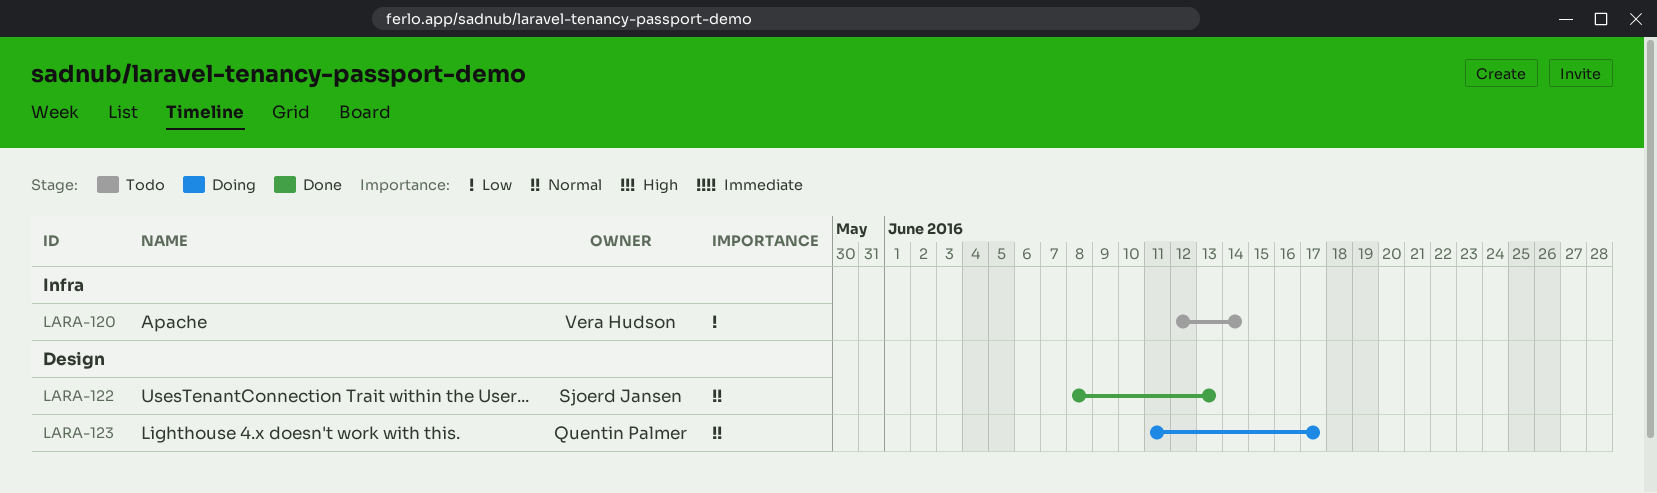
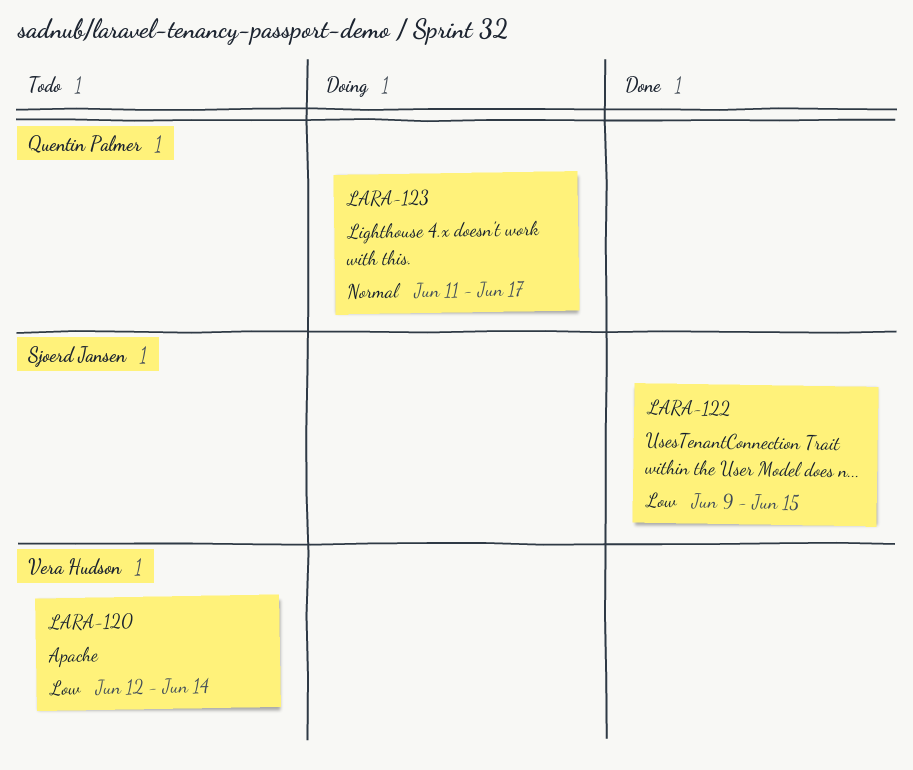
LARA-122, priority: Normal -> Low
LARA-122, start: Jun 8 -> Jun 9
LARA-122, due: Jun 13 -> Jun 15

